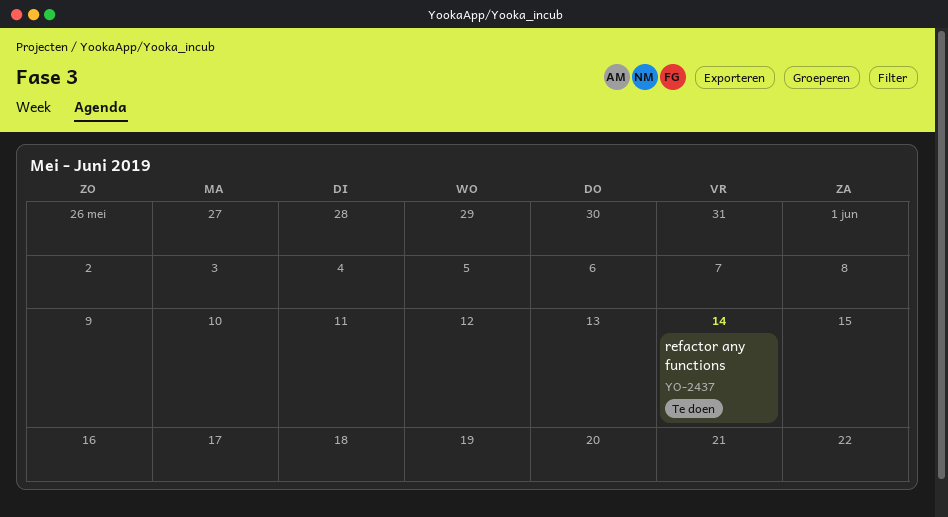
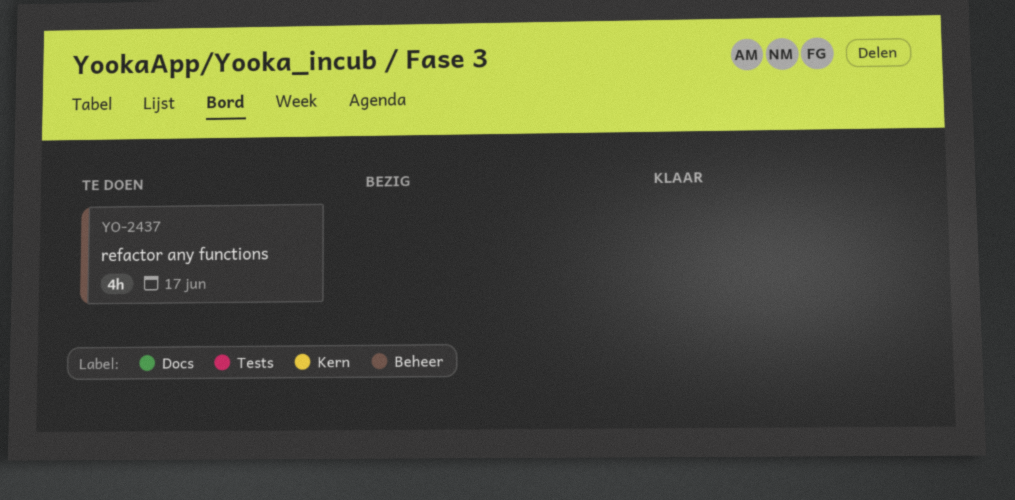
YO-2437, due: Jun 14 -> Jun 17

